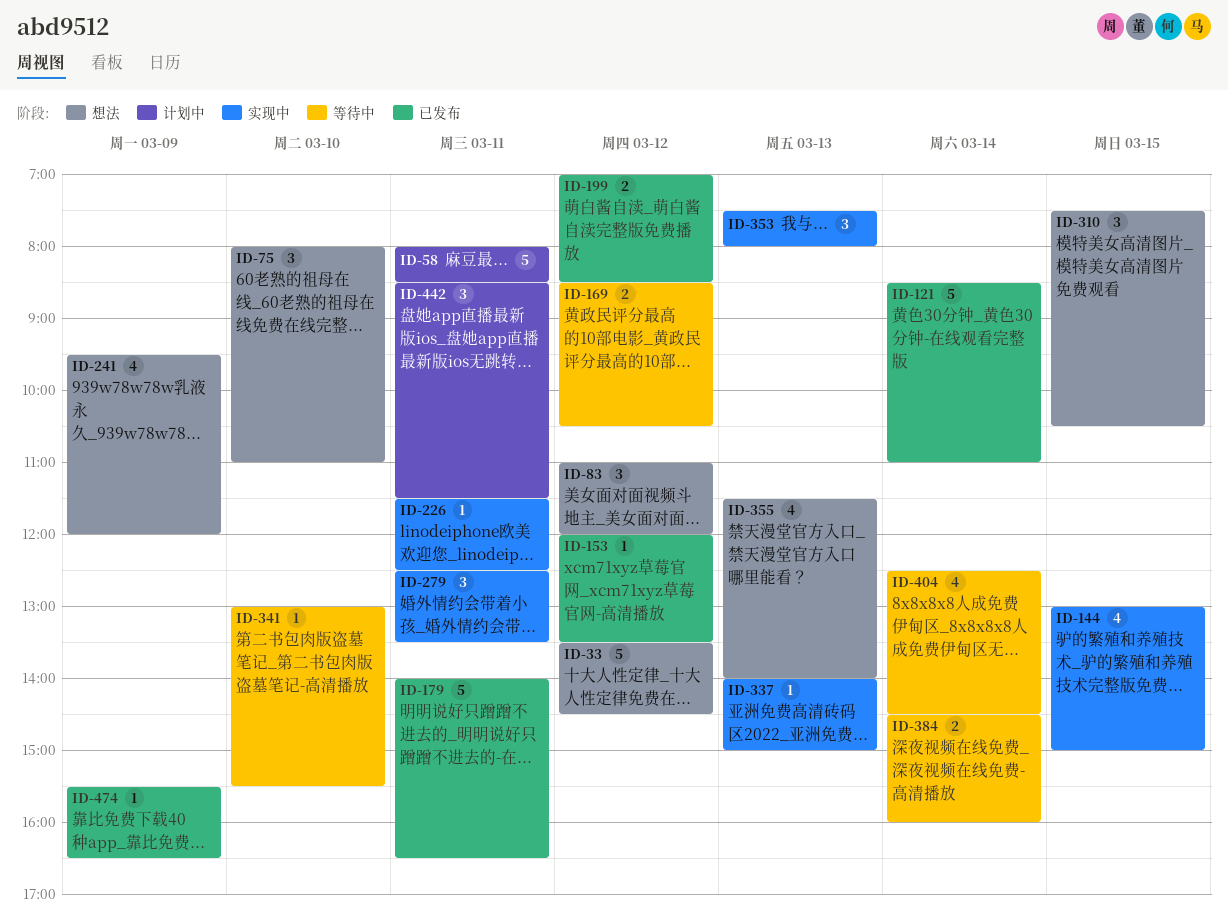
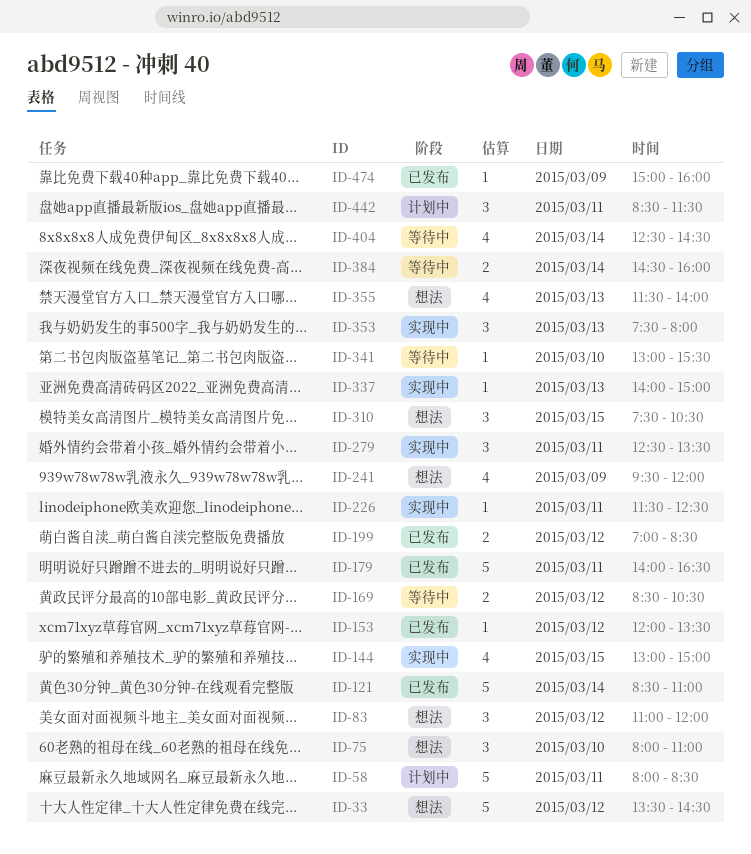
ID-474, begins: 15:30 -> 15:00
ID-474, ends: 16:30 -> 16:00

